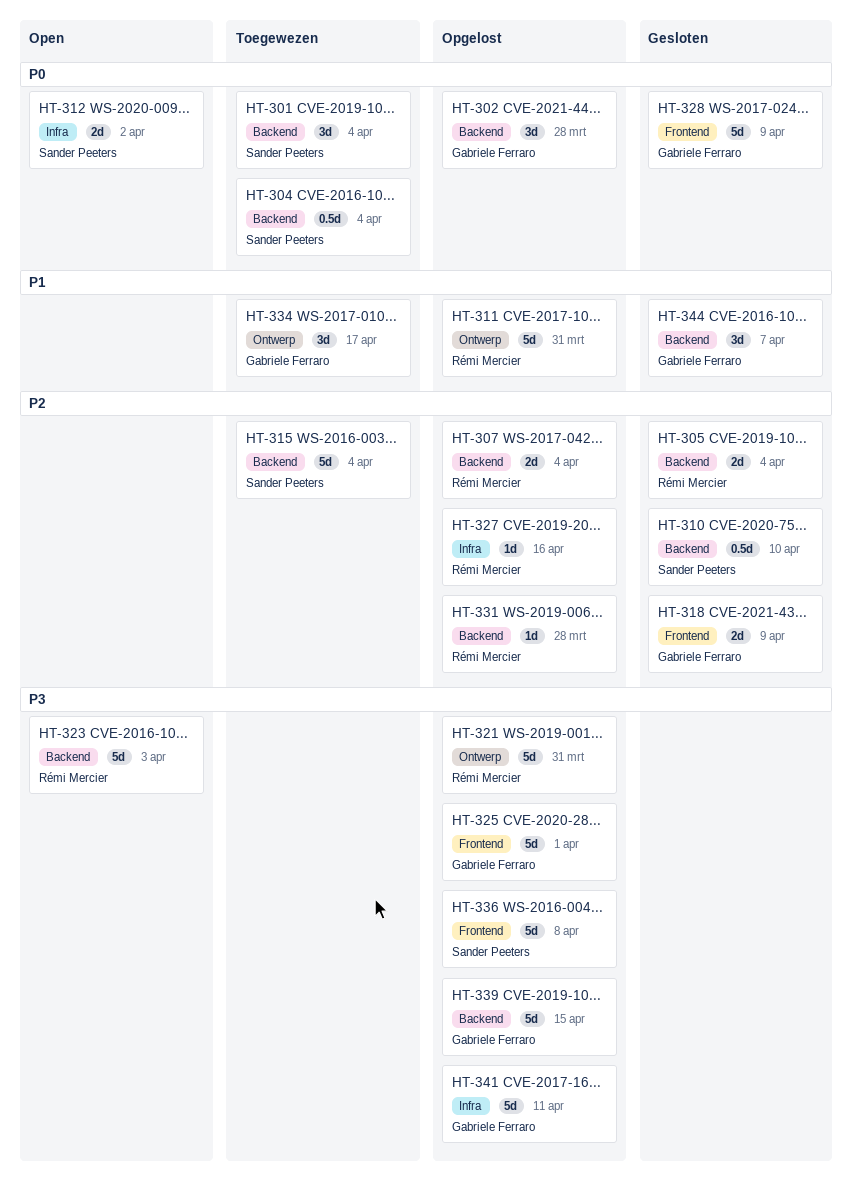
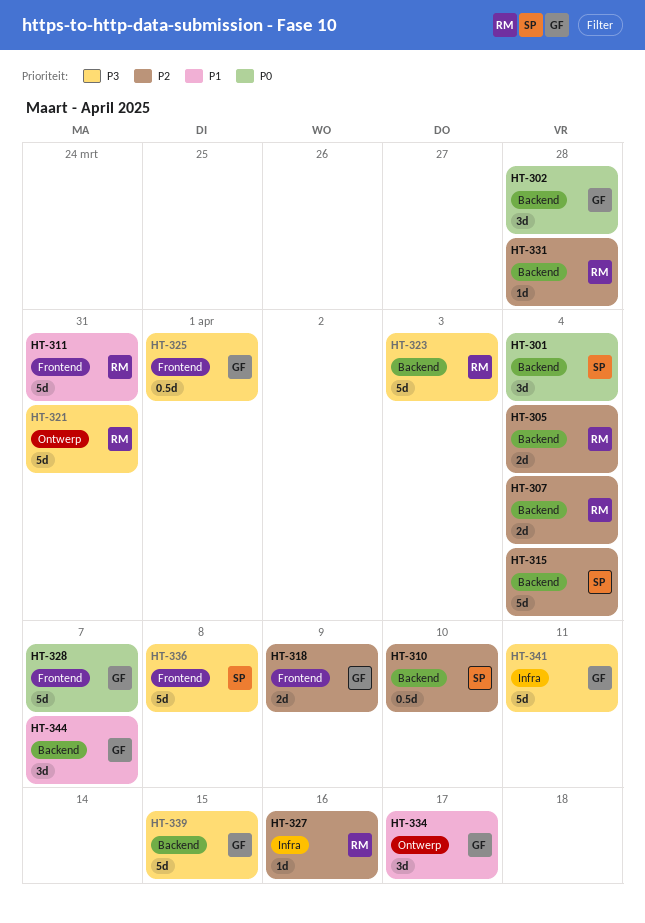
HT-304: present -> none
HT-311, label: Ontwerp -> Frontend
HT-312: present -> none
HT-325, estimate: 5d -> 0.5d
HT-328, due: Apr 9 -> Apr 7

